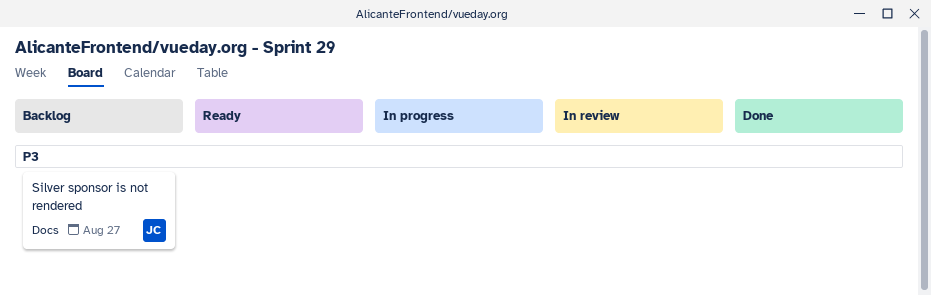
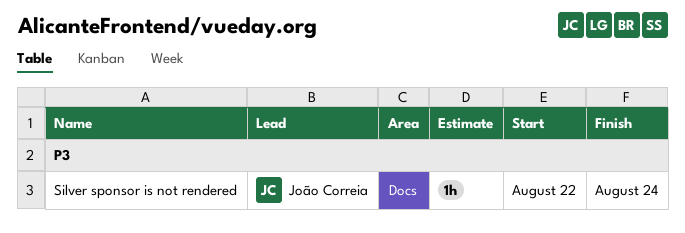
Silver sponsor is not rendered, due: Aug 27 -> Aug 24

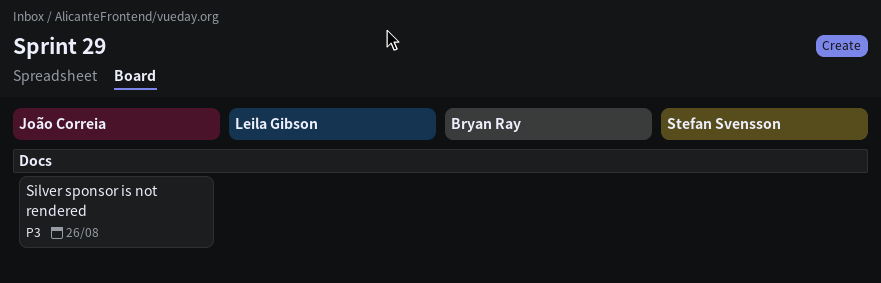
Silver sponsor is not rendered, due: Aug 24 -> Aug 26

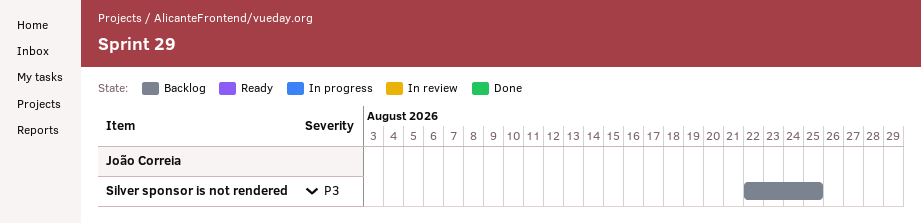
Silver sponsor is not rendered, due: Aug 26 -> Aug 25

